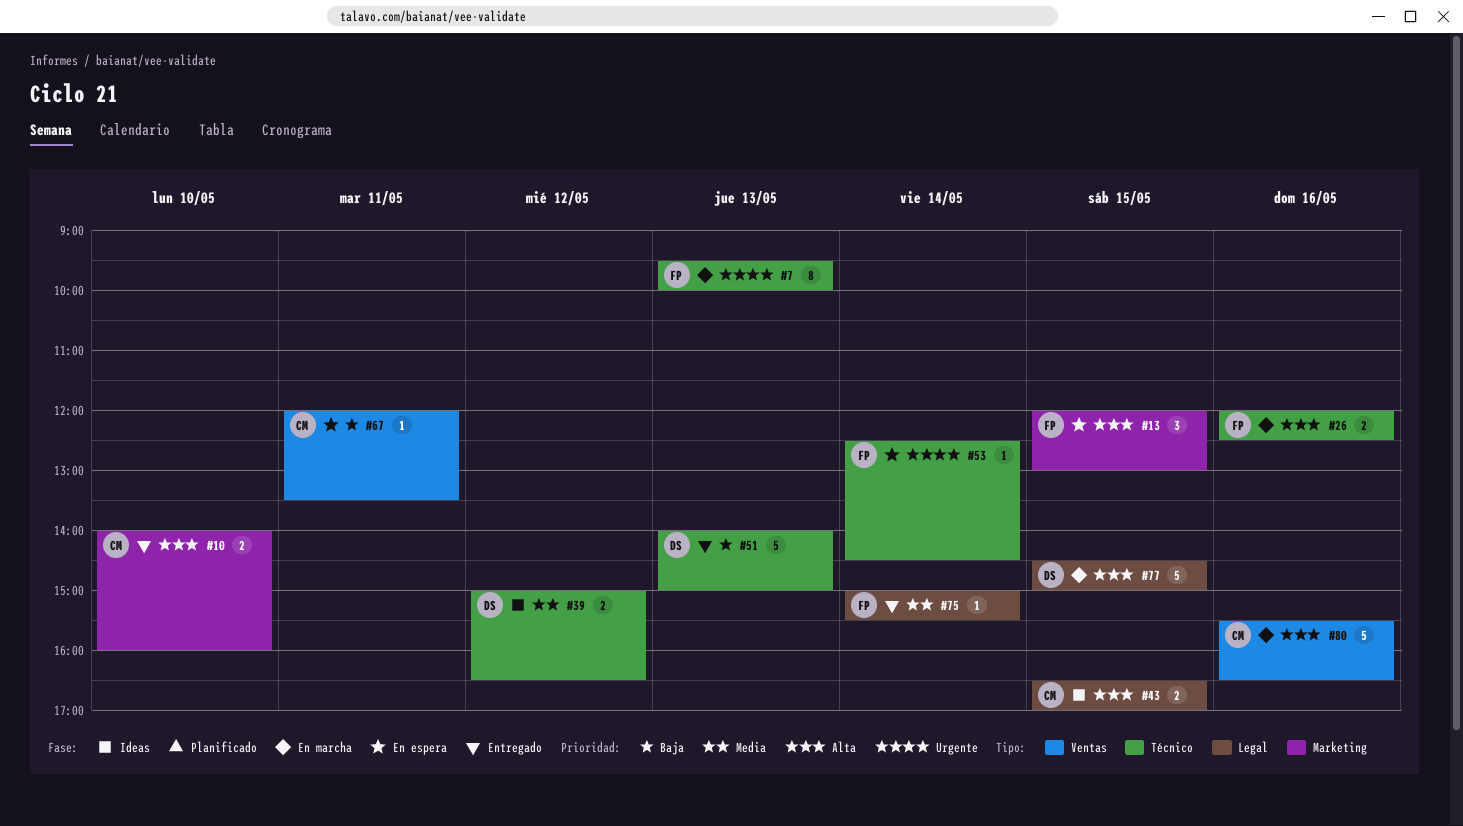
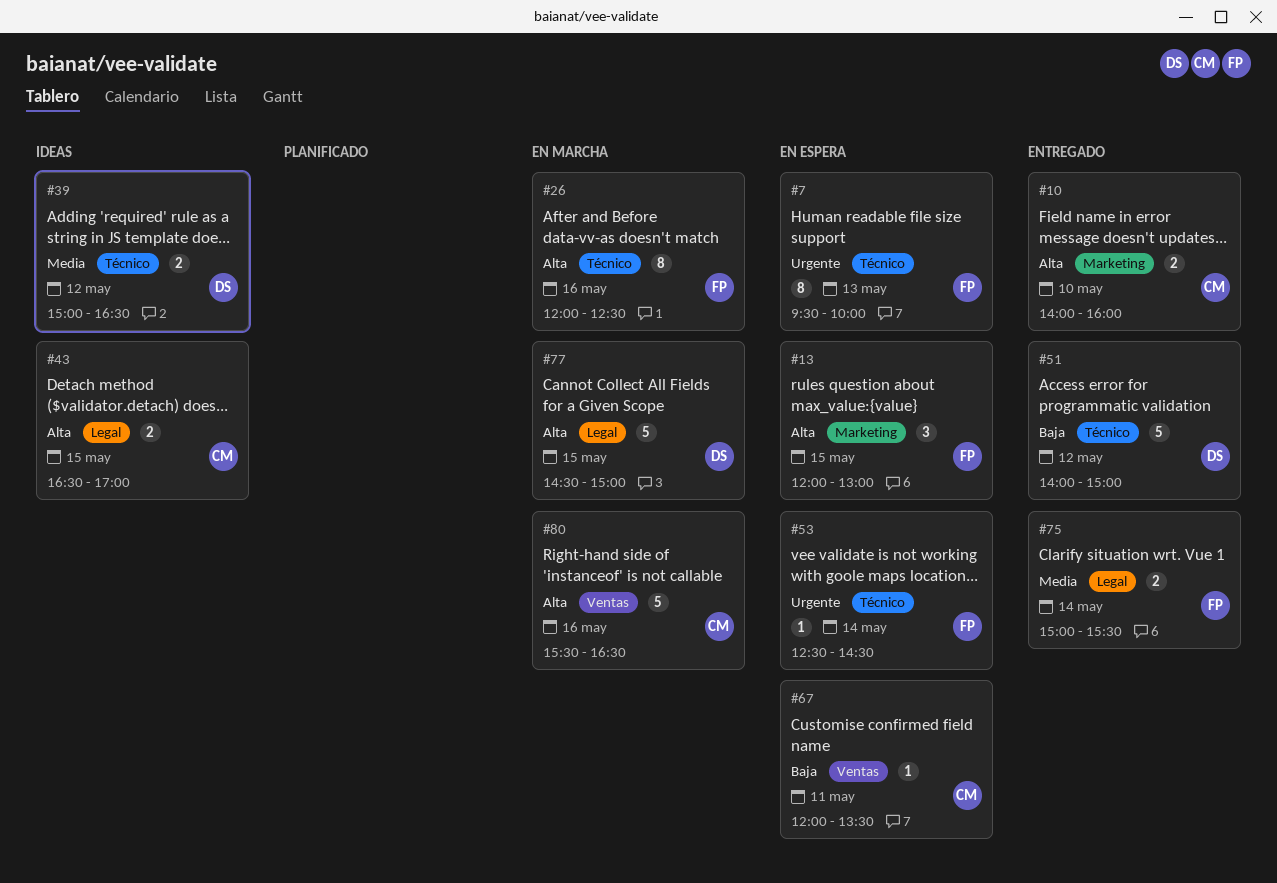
#7, status: En marcha -> En espera
#26, estimate: 2 -> 8
#51, day: May 13 -> May 12
#75, estimate: 1 -> 2

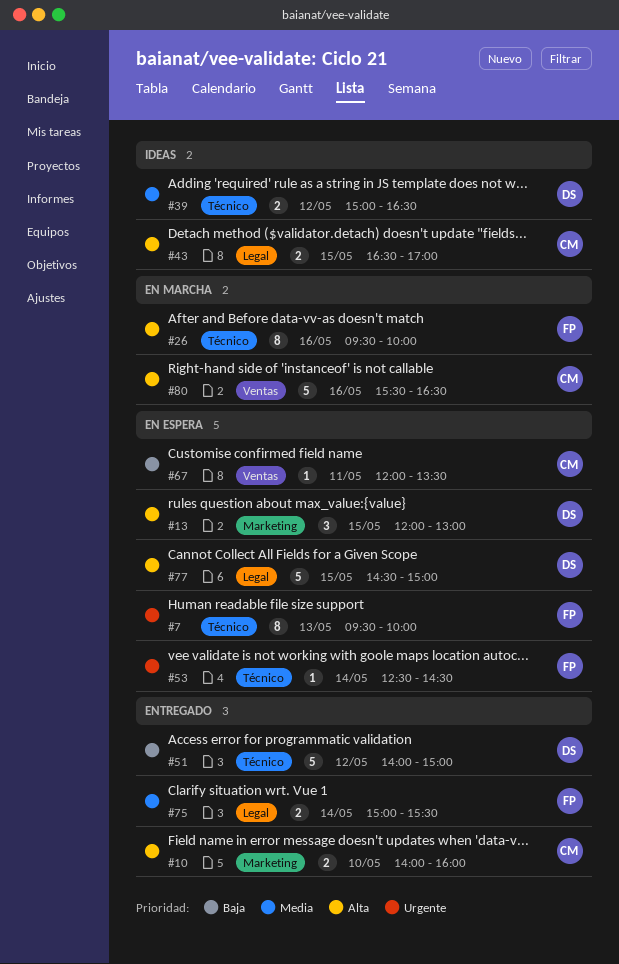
#13, owner: FP -> DS
#26, begins: 12:00 -> 09:30
#26, ends: 12:30 -> 10:00
#77, status: En marcha -> En espera

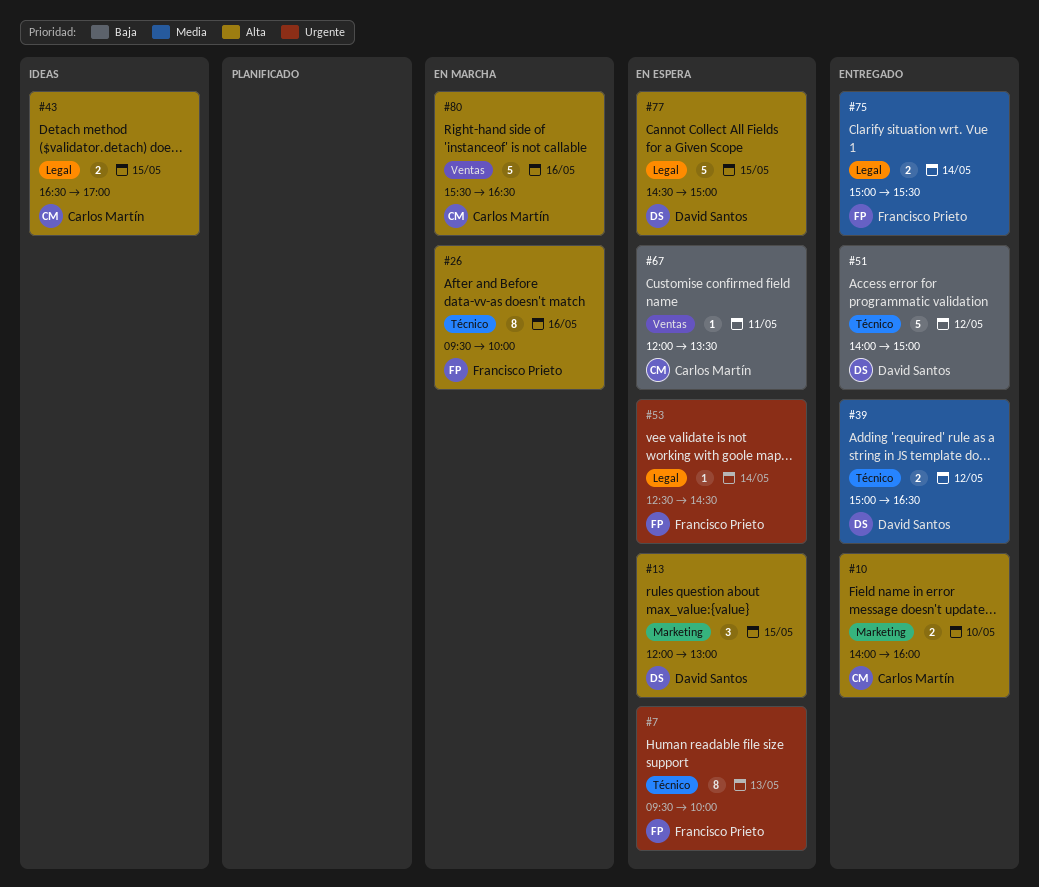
#39, status: Ideas -> Entregado
#53, label: Técnico -> Legal

